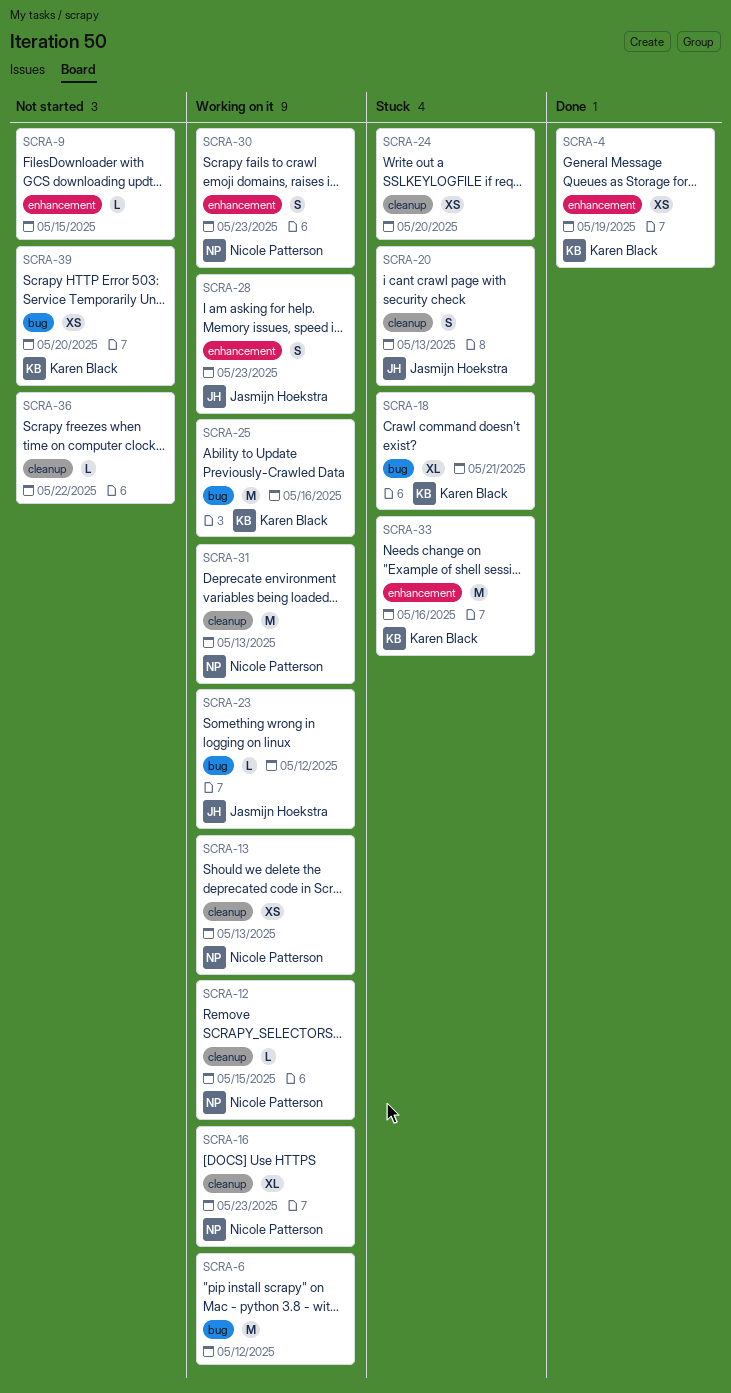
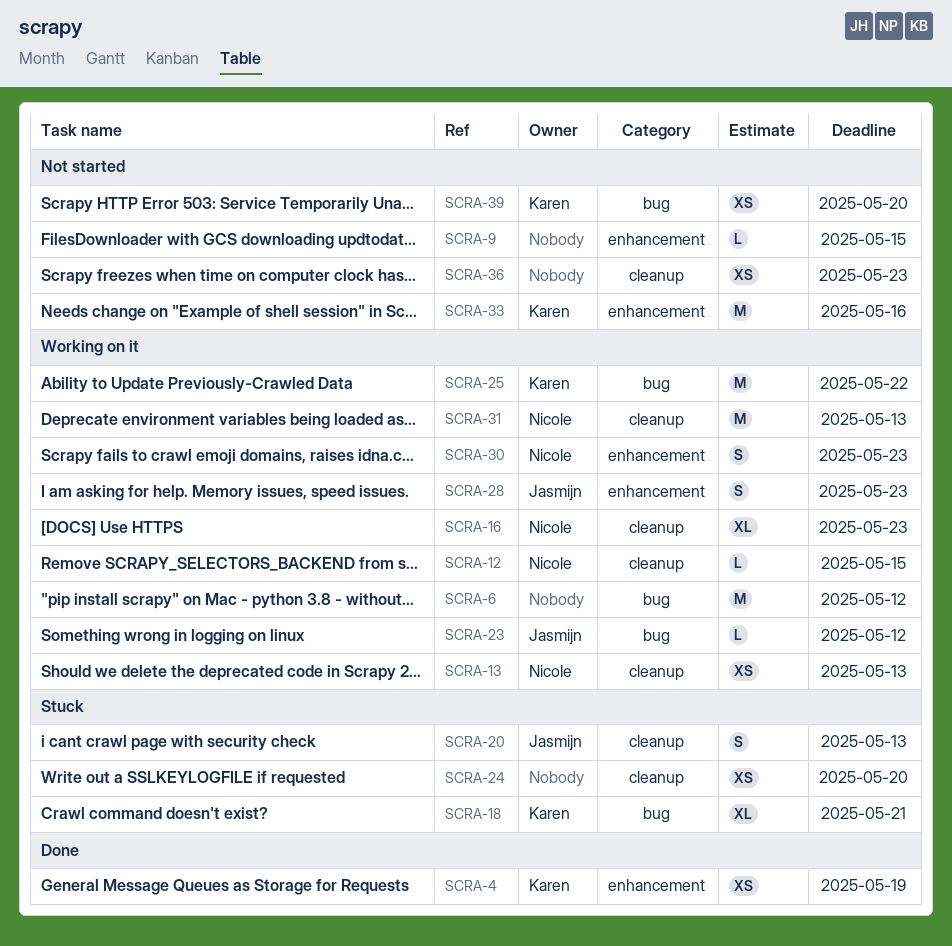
SCRA-25, due: May 16 -> May 22
SCRA-33, status: Stuck -> Not started
SCRA-36, estimate: L -> XS
SCRA-36, due: May 22 -> May 23

